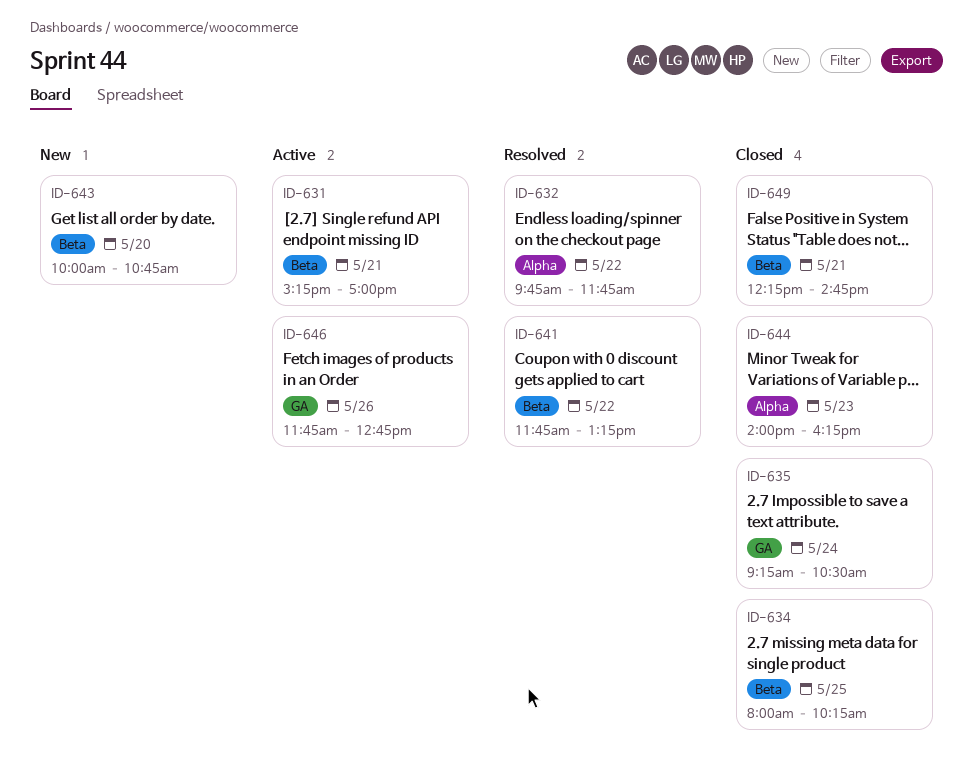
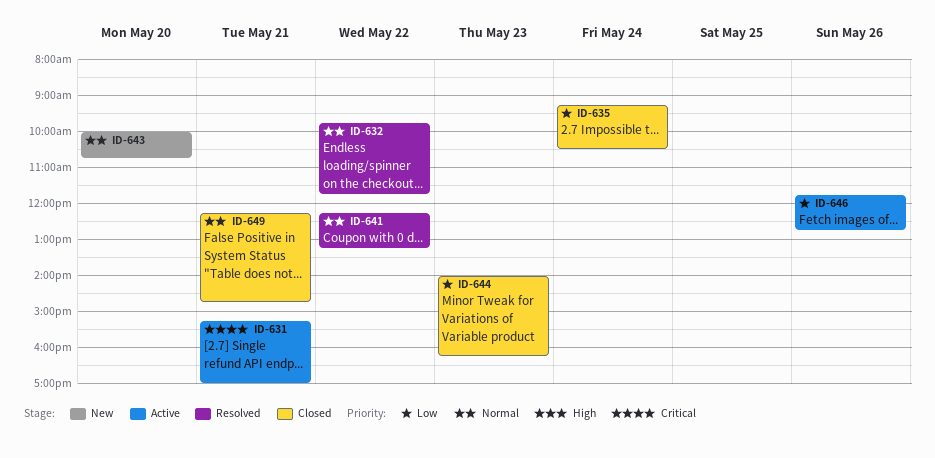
ID-634: present -> none
ID-641, begins: 11:45 -> 12:15

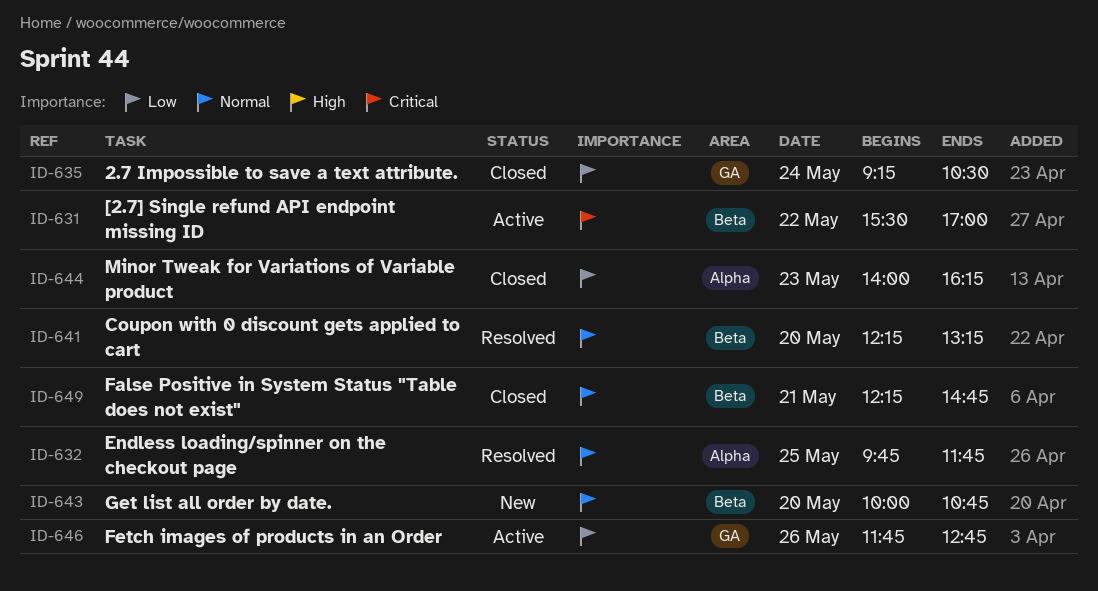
ID-631, day: May 21 -> May 22
ID-631, begins: 15:15 -> 15:30
ID-632, day: May 22 -> May 25
ID-641, day: May 22 -> May 20

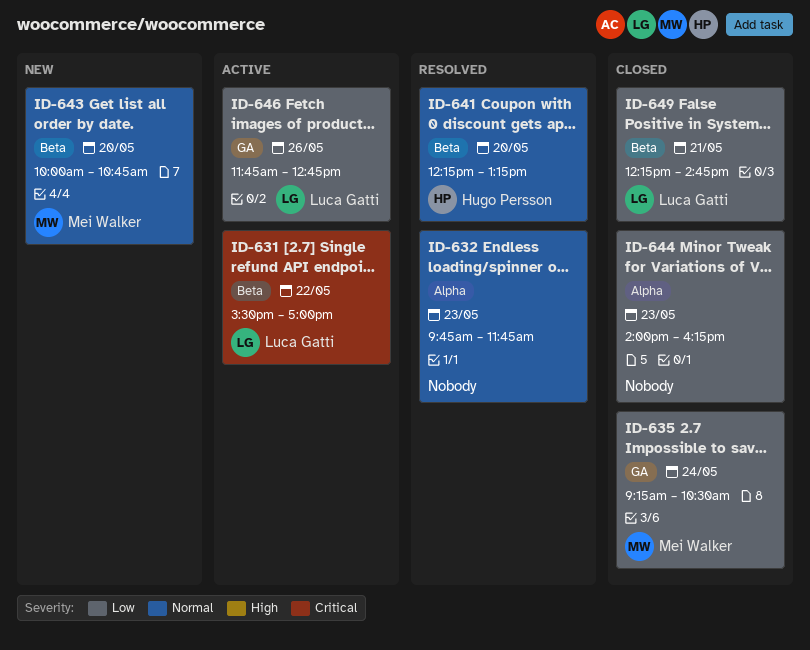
ID-632, day: May 25 -> May 23
ID-649, priority: Normal -> Low

